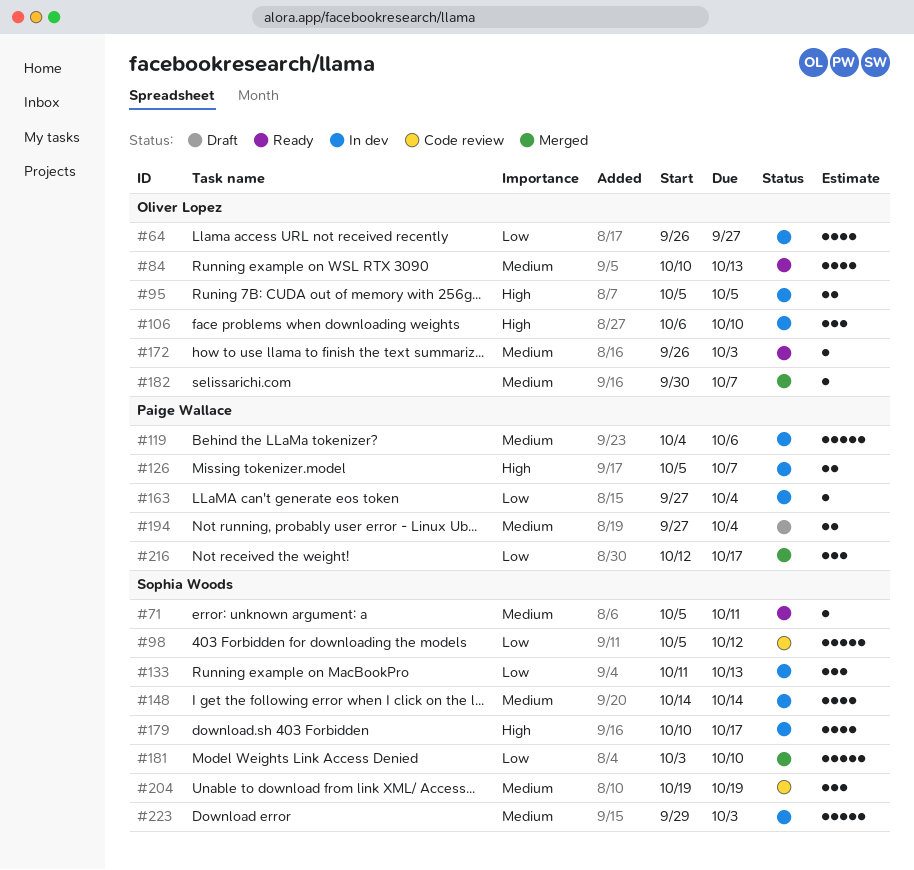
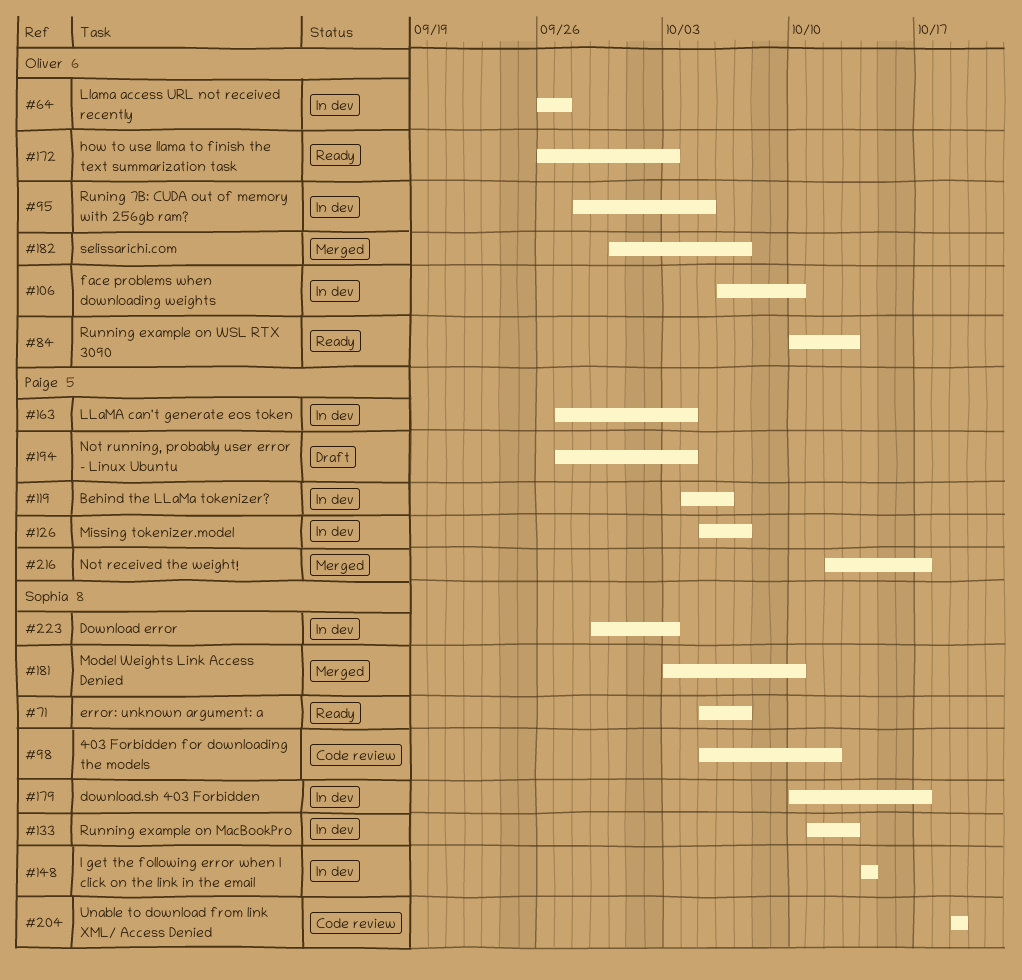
#71, due: Oct 11 -> Oct 7
#95, start: Oct 5 -> Sep 28

